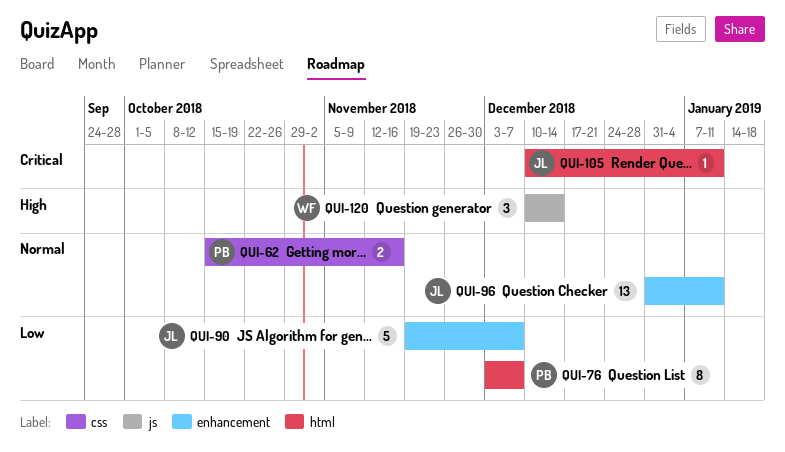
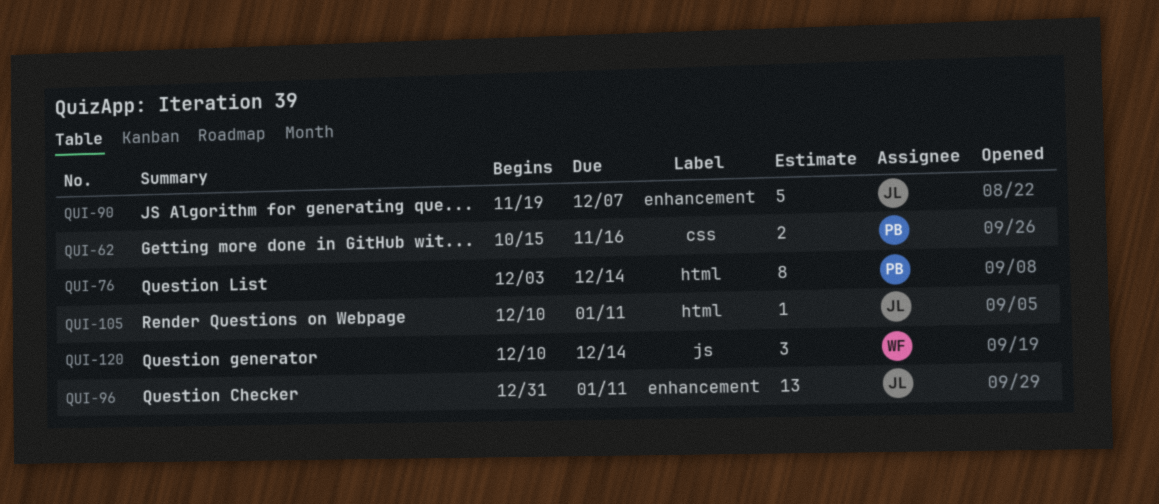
QUI-76, due: Dec 7 -> Dec 14

